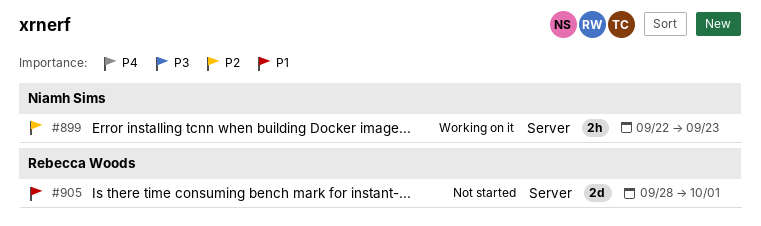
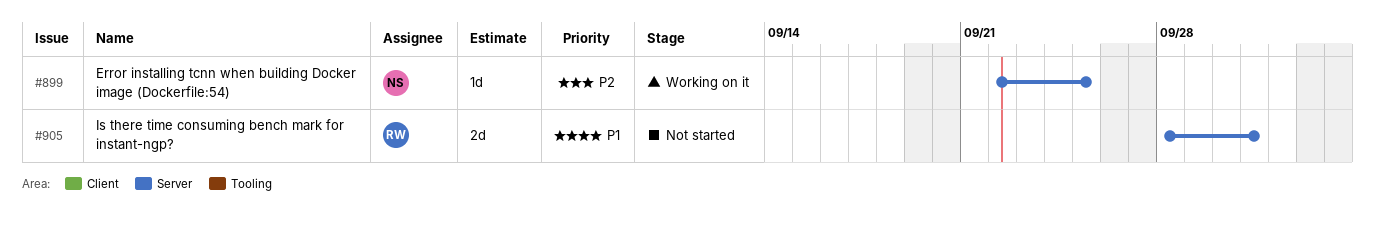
#899, estimate: 2h -> 1d
#899, due: Sep 23 -> Sep 25

